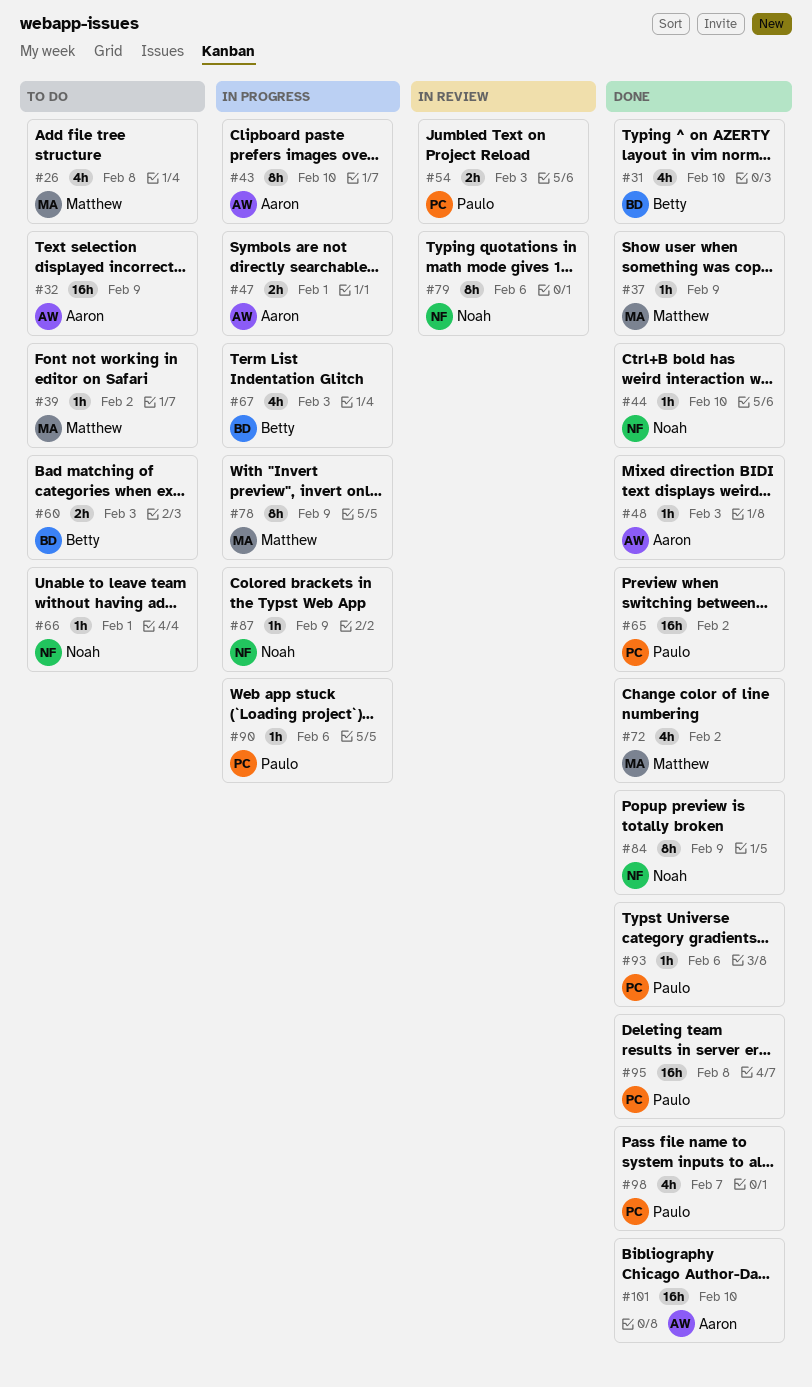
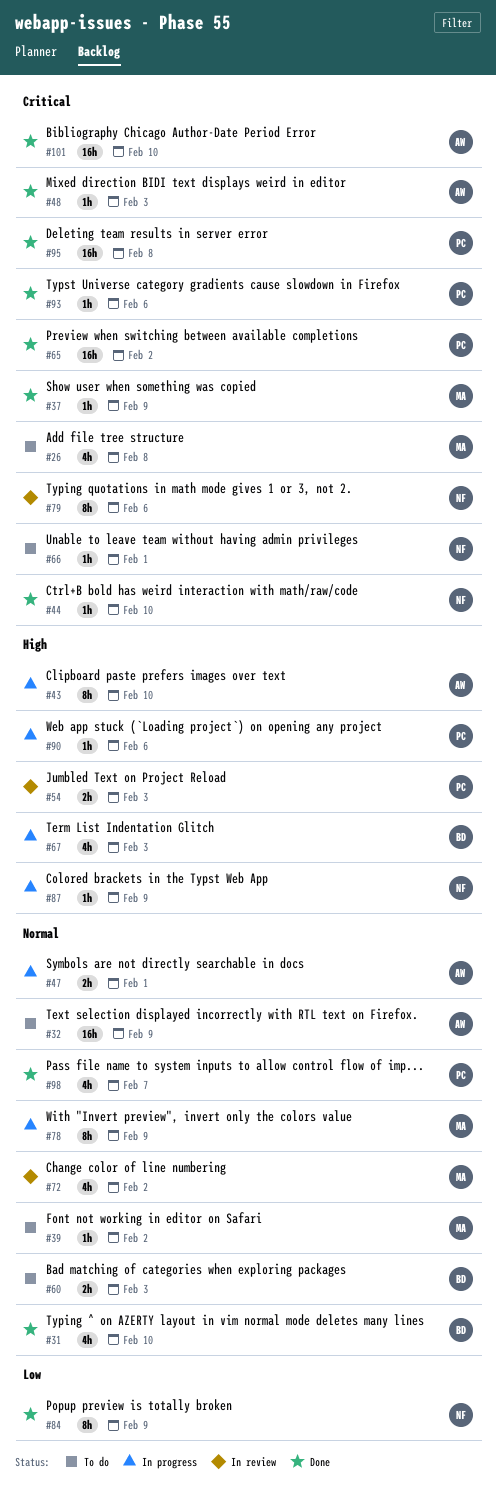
#72, status: Done -> In review

